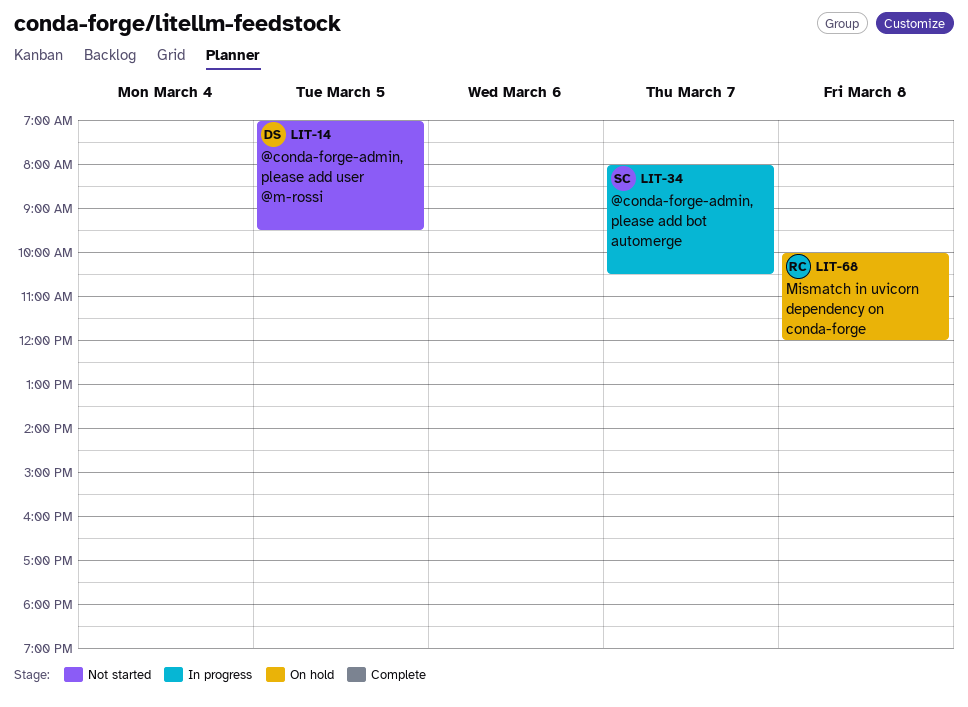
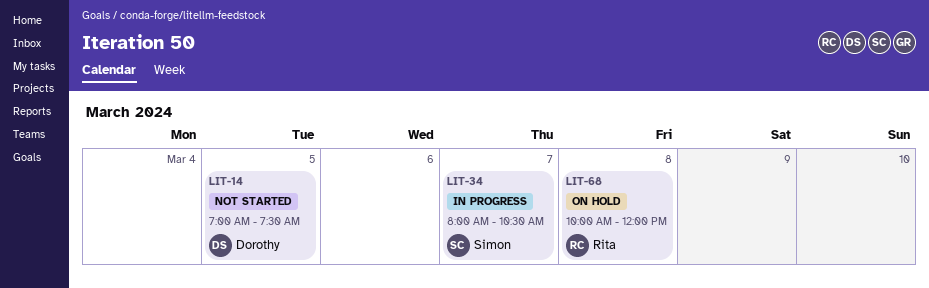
LIT-14, ends: 09:30 -> 07:30

